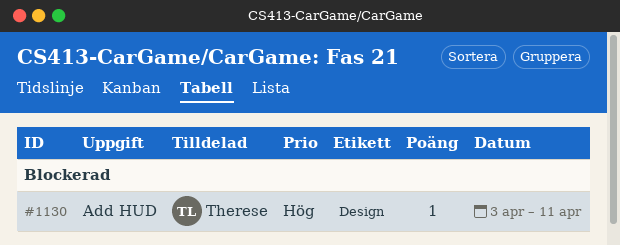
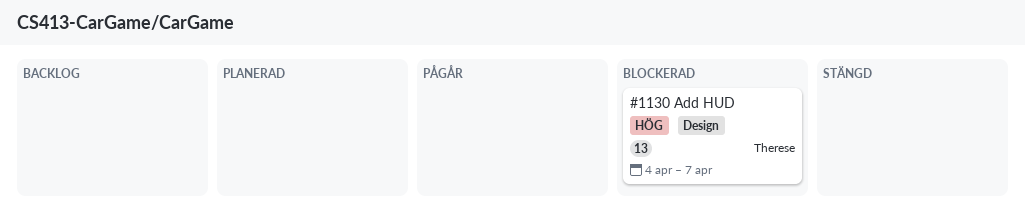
#1130, estimate: 1 -> 13
#1130, start: Apr 3 -> Apr 4
#1130, due: Apr 11 -> Apr 7

